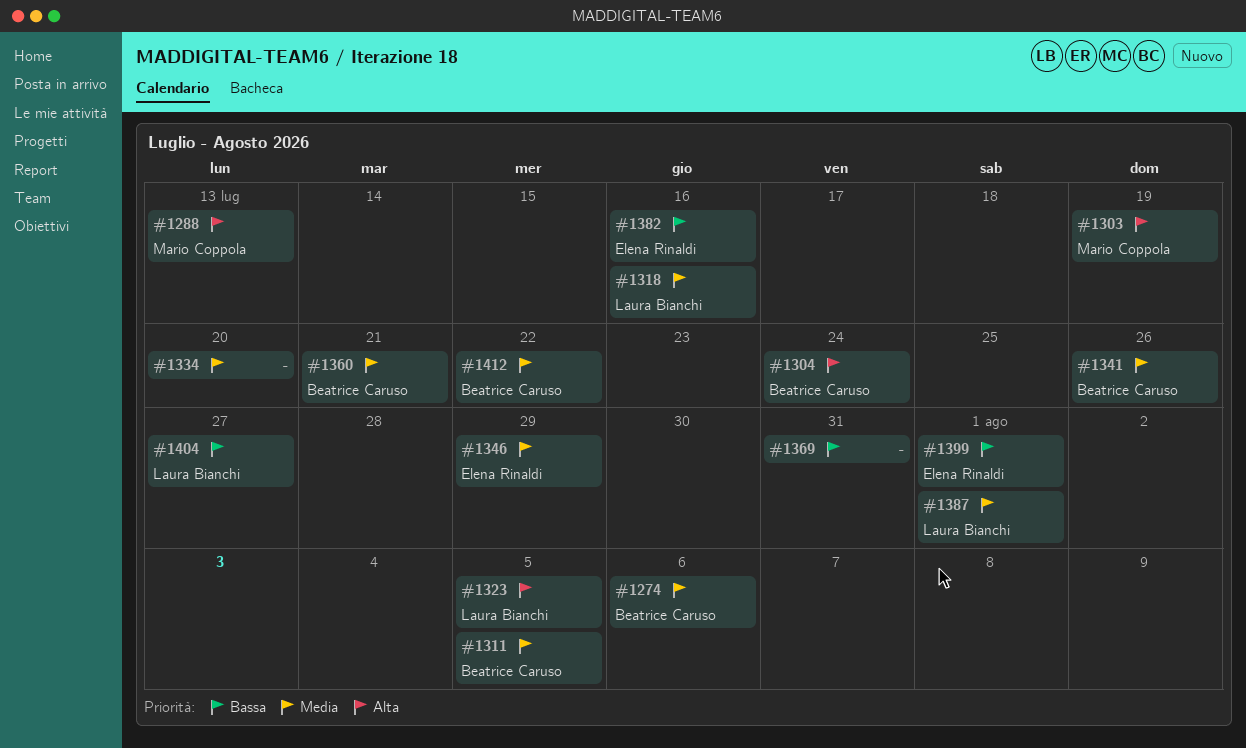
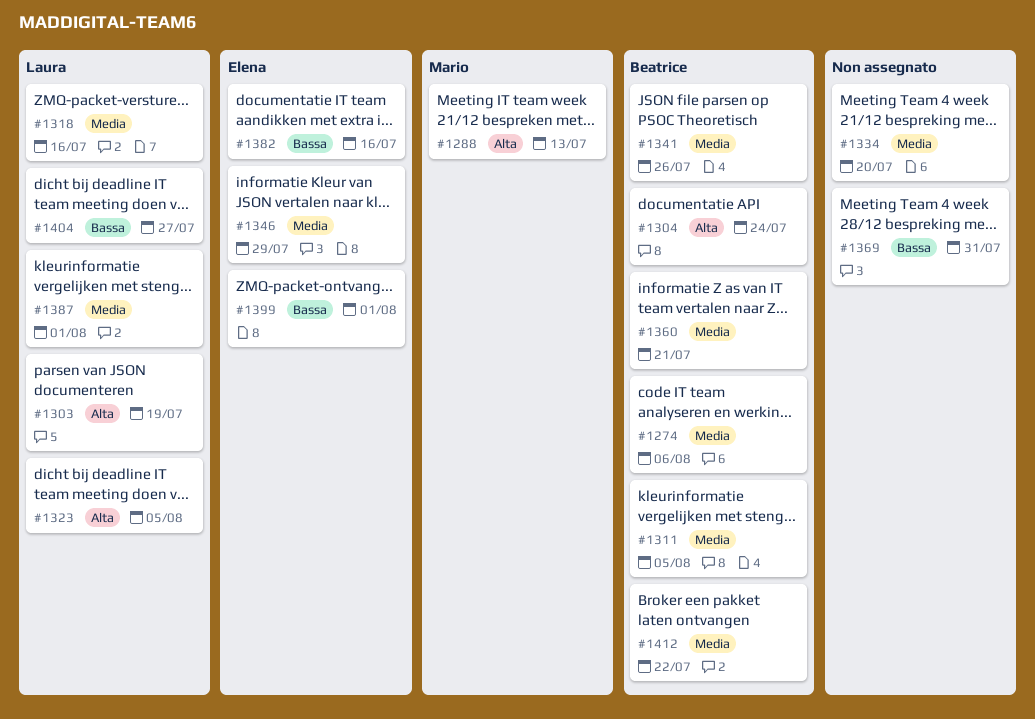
#1303, owner: Mario Coppola -> Laura Bianchi

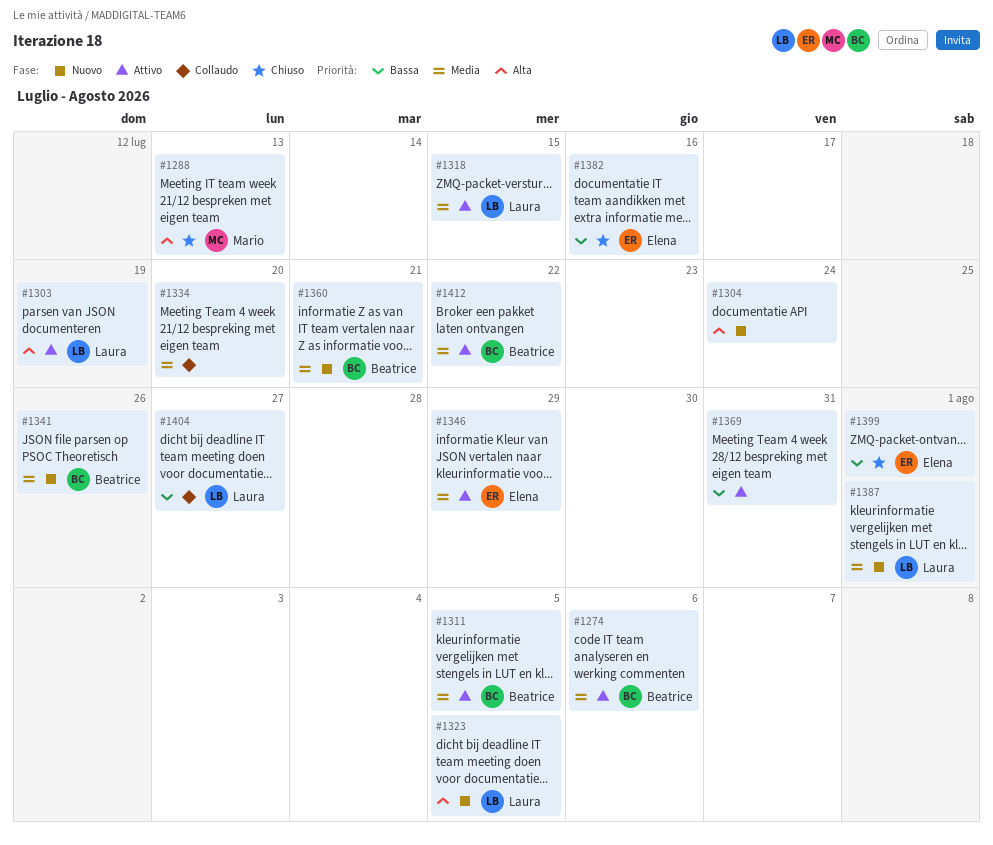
#1304, owner: Beatrice -> none
#1318, due: Jul 16 -> Jul 15

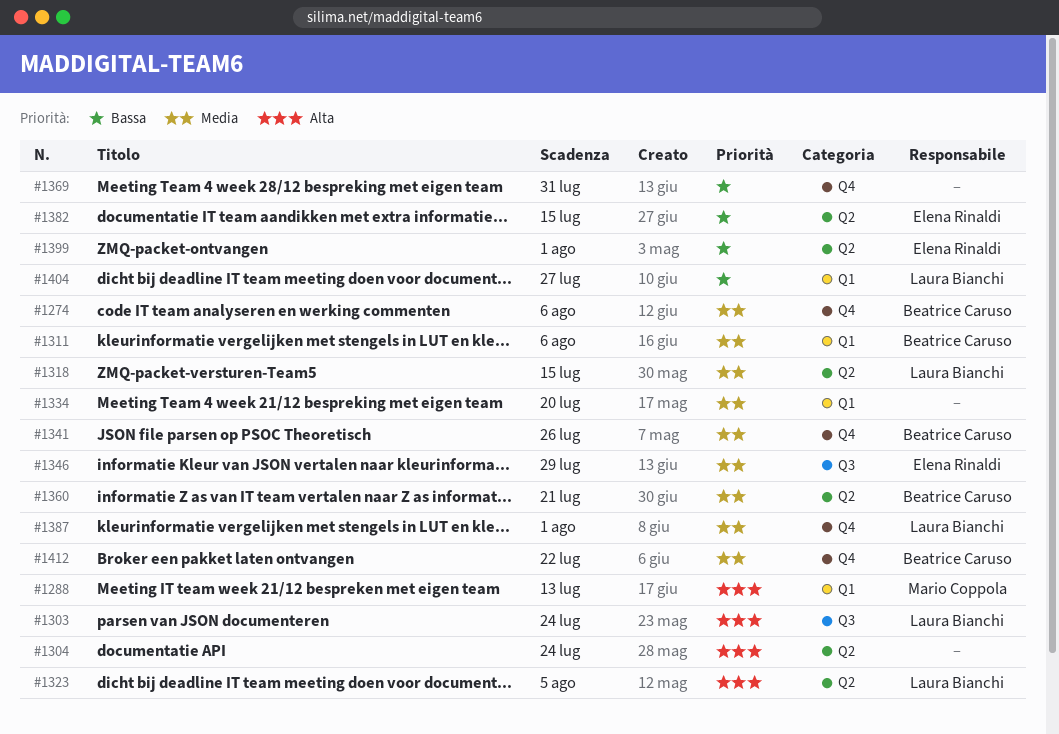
#1303, due: Jul 19 -> Jul 24
#1311, due: Aug 5 -> Aug 6
#1382, due: Jul 16 -> Jul 15

